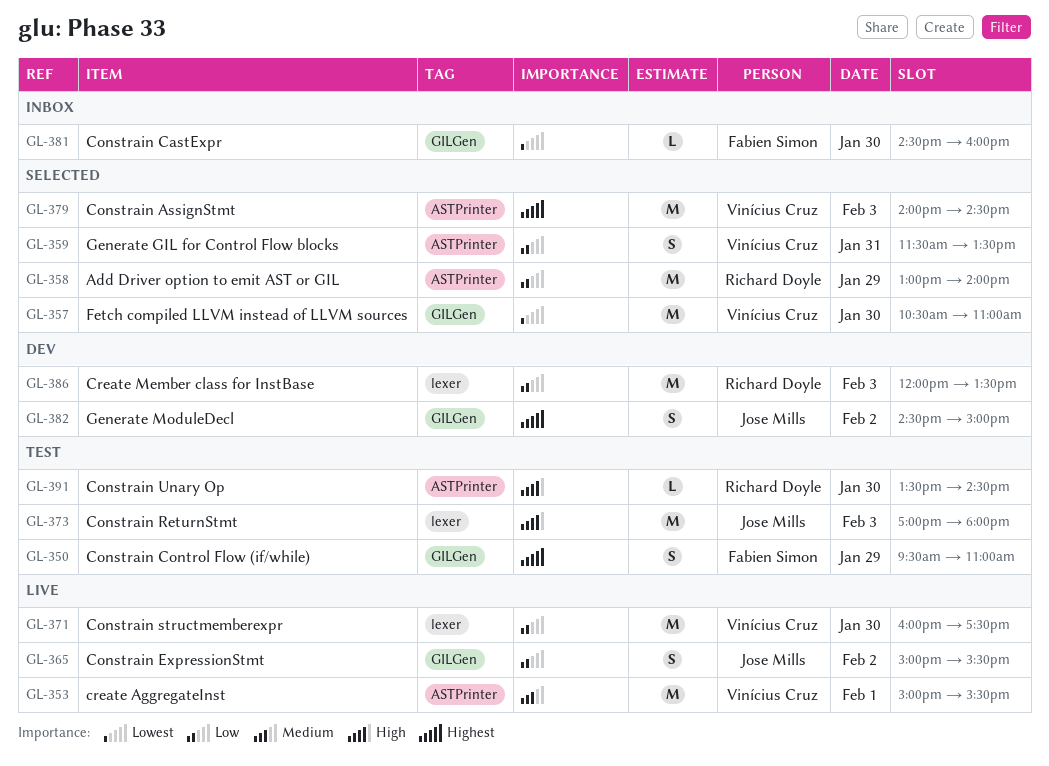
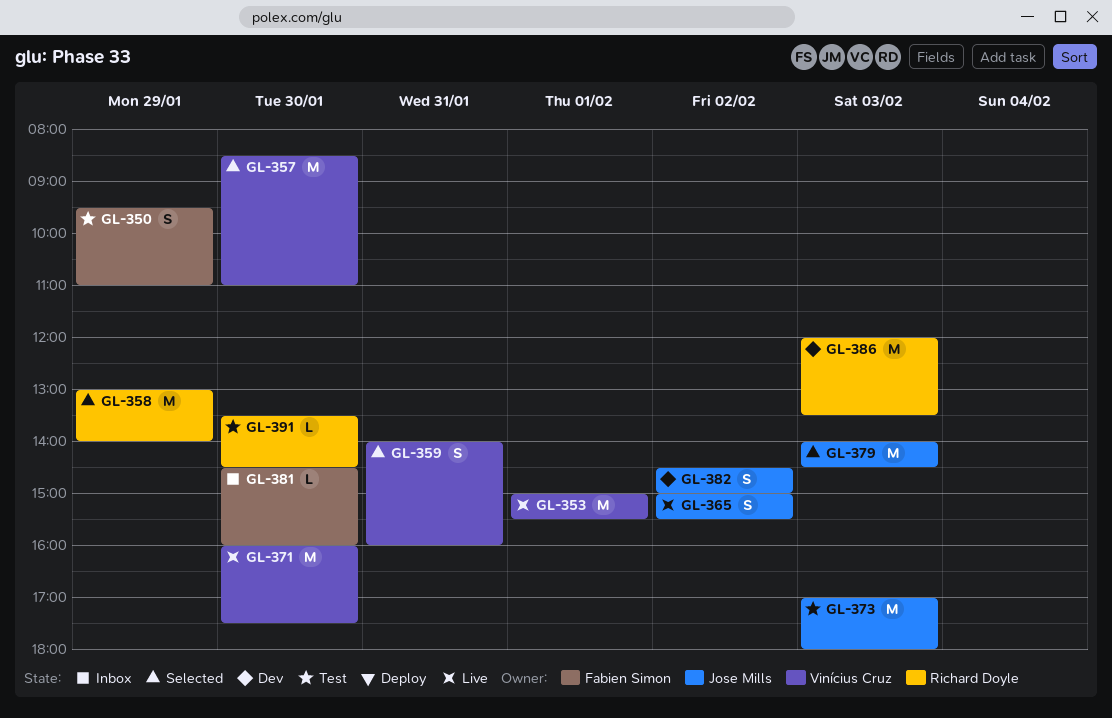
GL-357, begins: 10:30 -> 08:30
GL-359, begins: 11:30 -> 14:00
GL-359, ends: 13:30 -> 16:00
GL-379, owner: Vinícius Cruz -> Jose Mills

